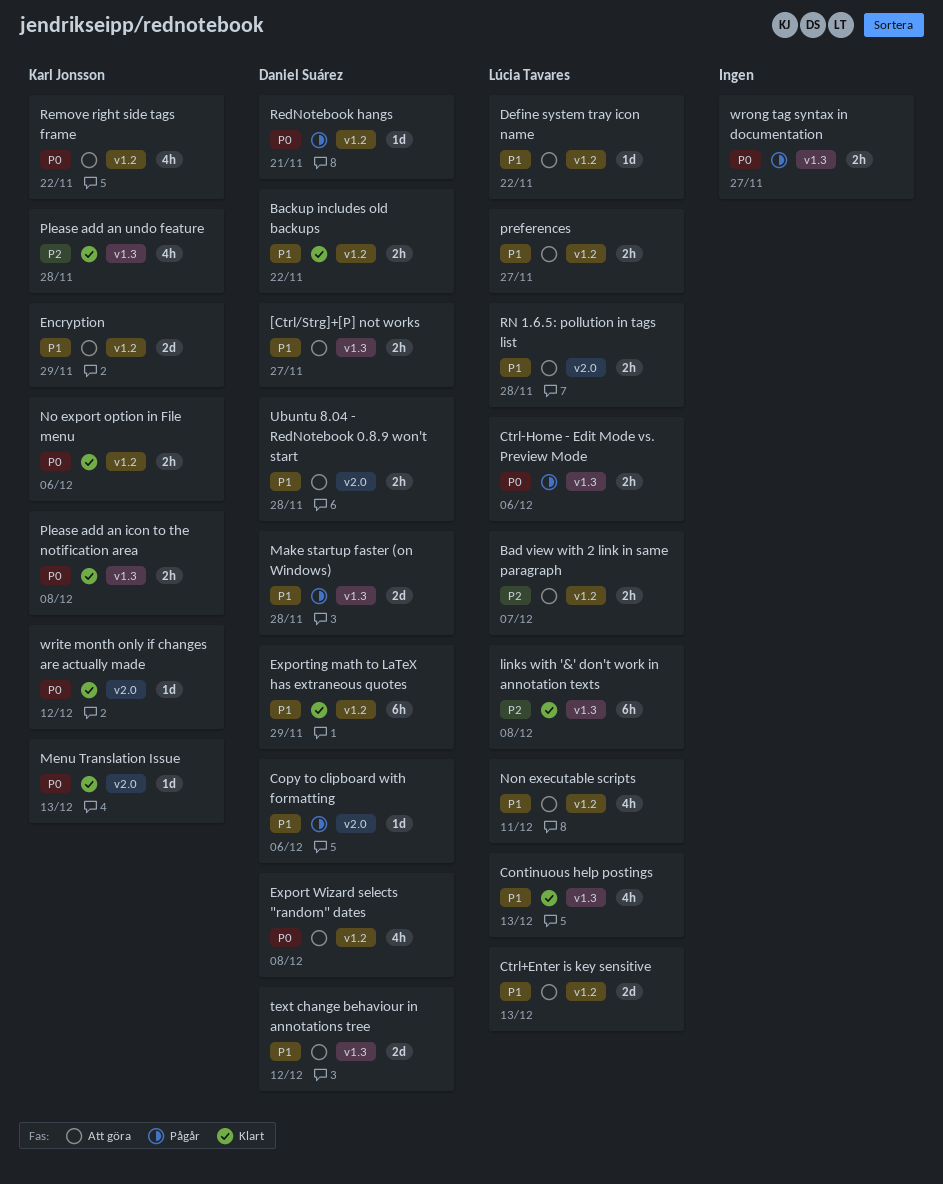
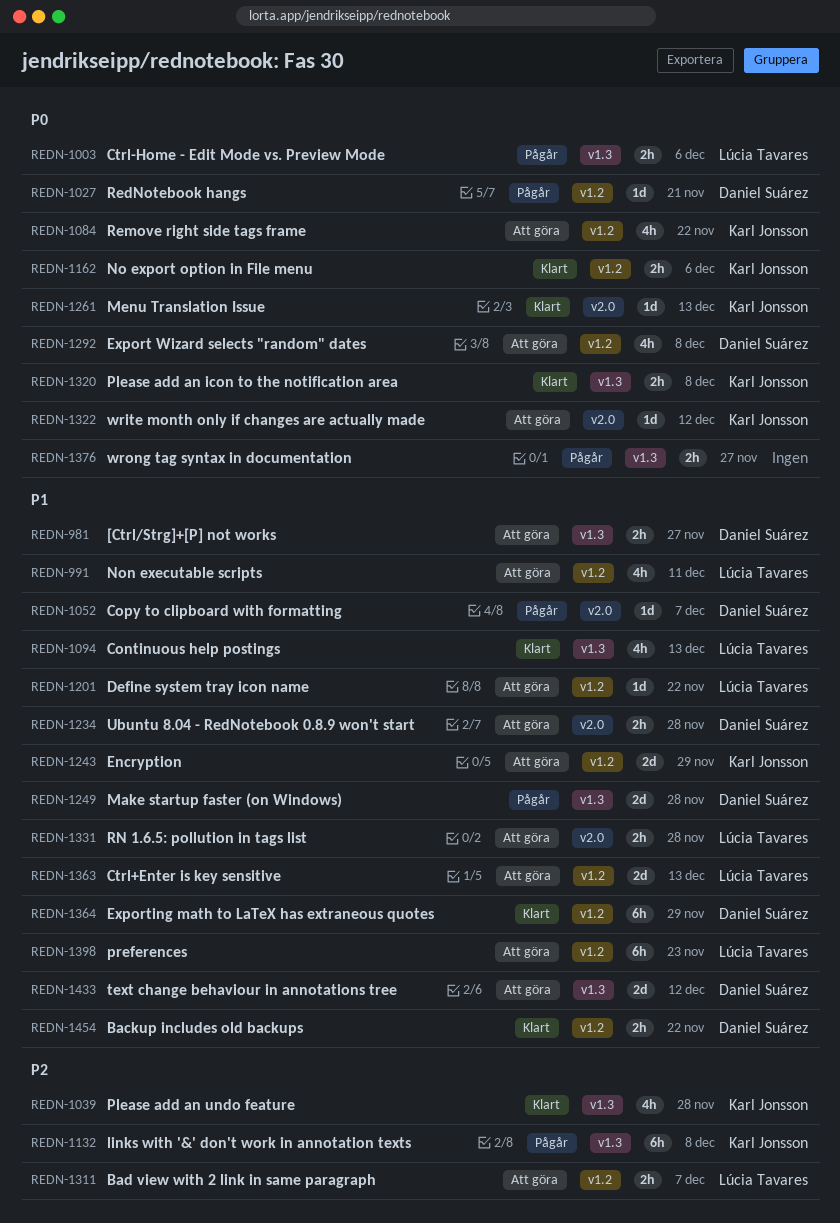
Copy to clipboard with formatting, due: Dec 6 -> Dec 7
links with '&' don't work in annotation texts, status: Klart -> Pågår
links with '&' don't work in annotation texts, owner: Lúcia Tavares -> Karl Jonsson
preferences, estimate: 2h -> 6h
preferences, due: Nov 27 -> Nov 23
write month only if changes are actually made, status: Klart -> Att göra

